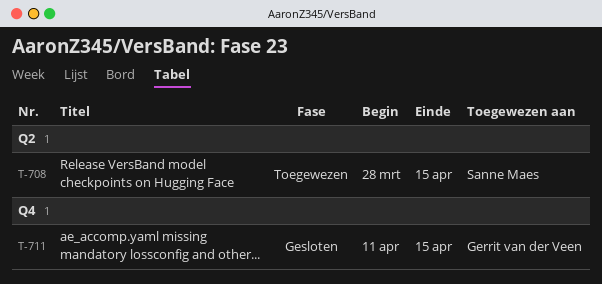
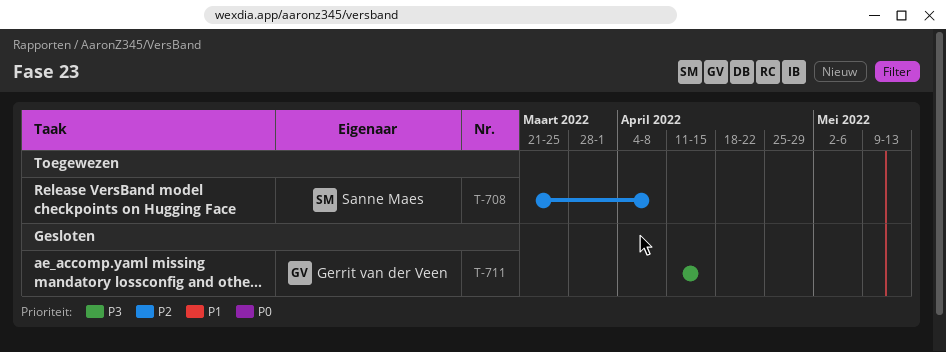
T-708, start: Mar 28 -> Mar 21
T-708, due: Apr 15 -> Apr 8

